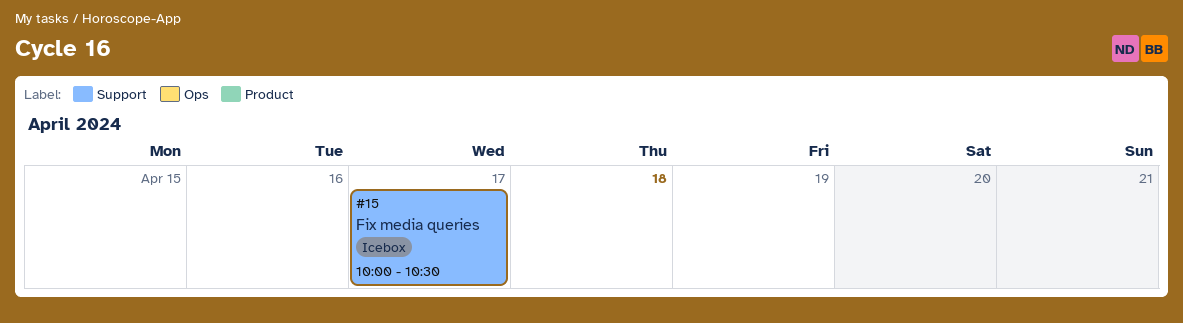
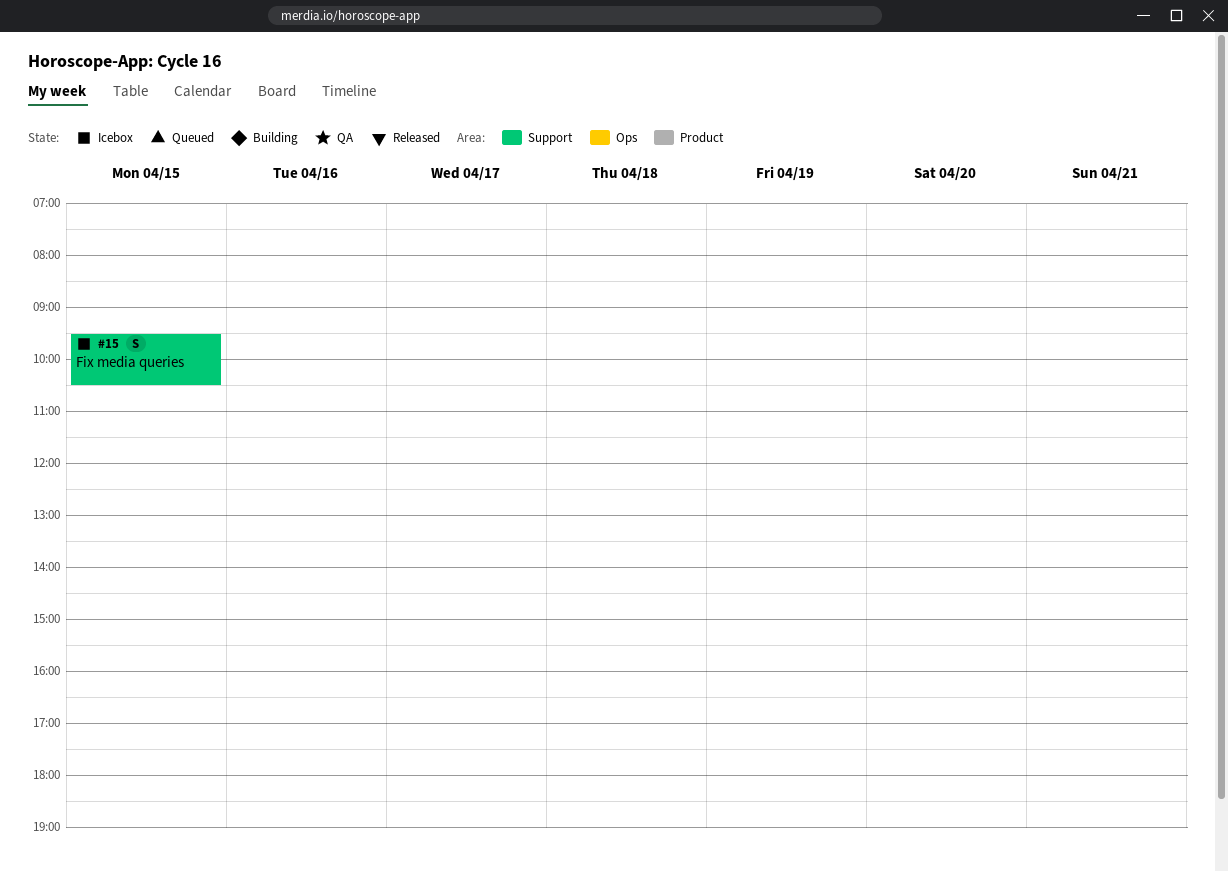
#15, day: Apr 17 -> Apr 15
#15, begins: 10:00 -> 09:30

